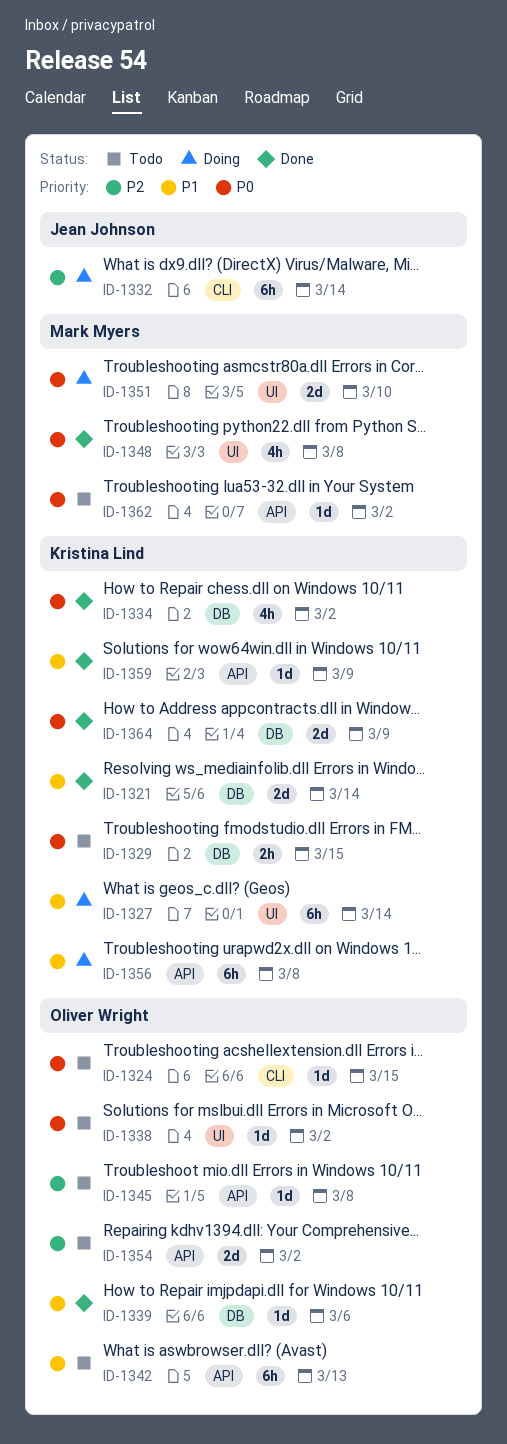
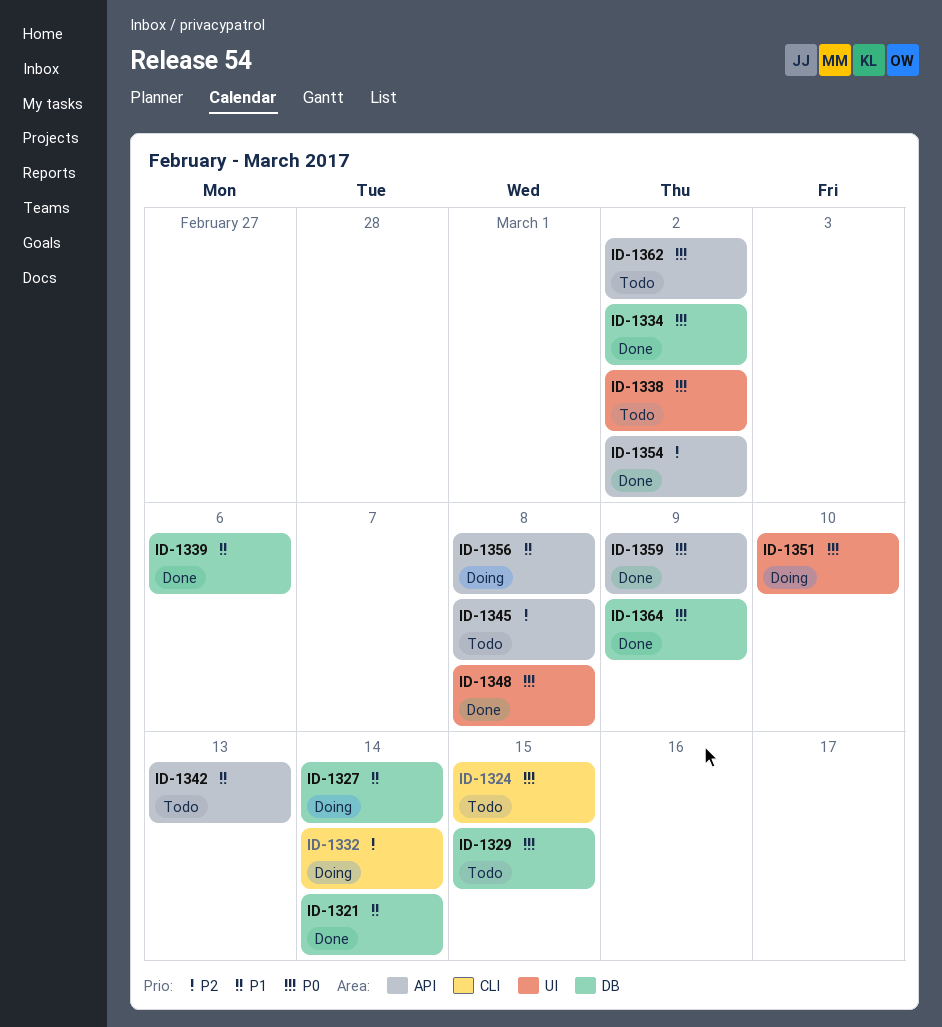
ID-1327, label: UI -> DB
ID-1354, status: Todo -> Done
ID-1359, priority: P1 -> P0

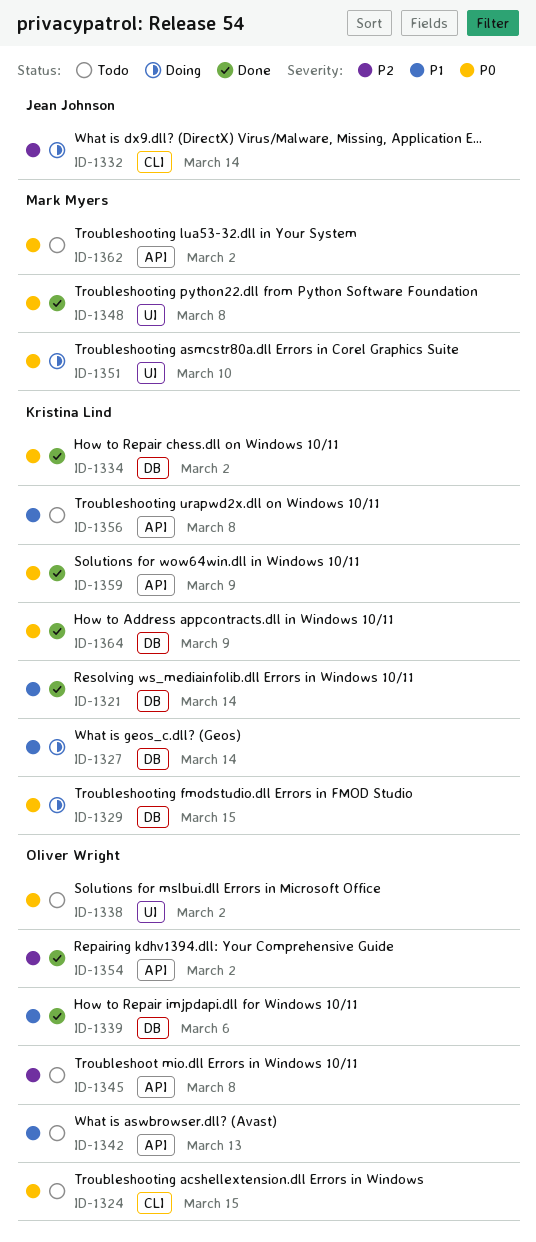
ID-1329, status: Todo -> Doing
ID-1356, status: Doing -> Todo

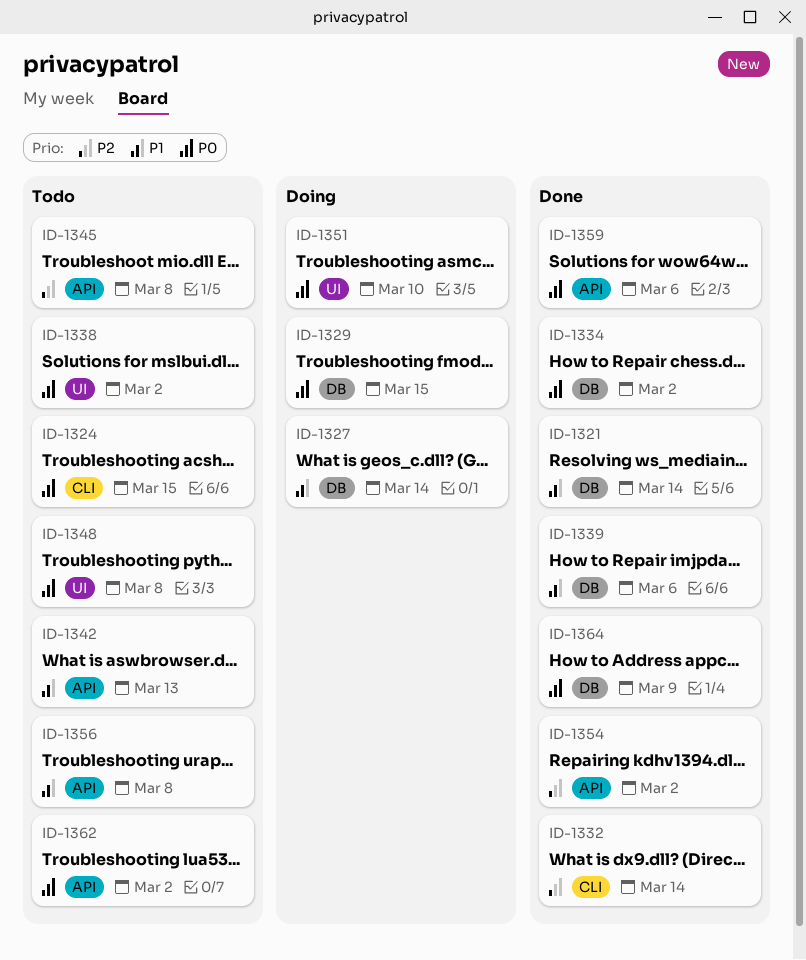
ID-1332, status: Doing -> Done
ID-1348, status: Done -> Todo
ID-1359, due: Mar 9 -> Mar 6

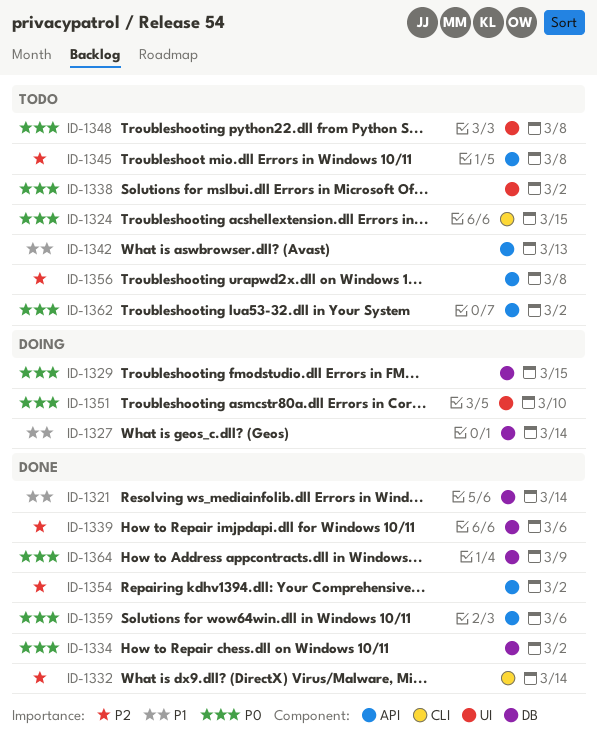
ID-1339, priority: P1 -> P2
ID-1356, priority: P1 -> P2

